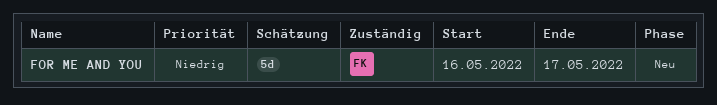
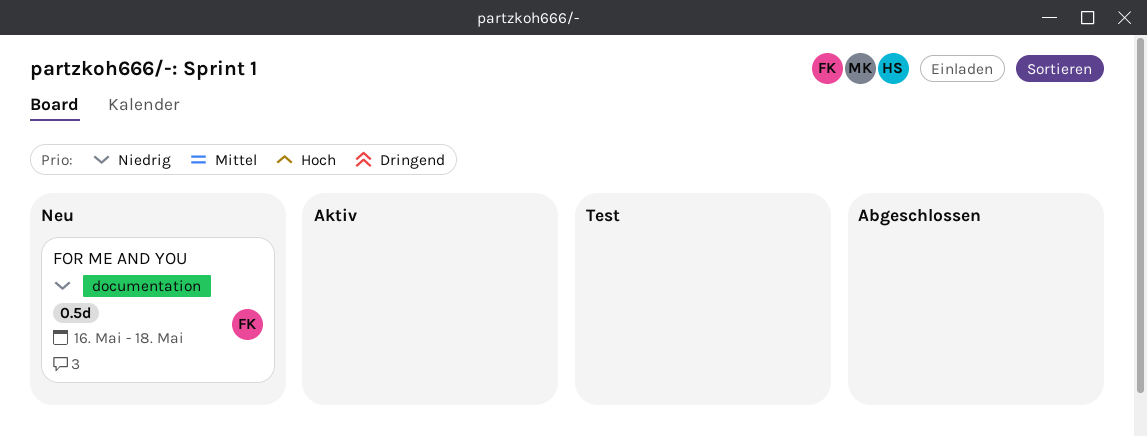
FOR ME AND YOU, estimate: 5d -> 0.5d
FOR ME AND YOU, due: May 17 -> May 18

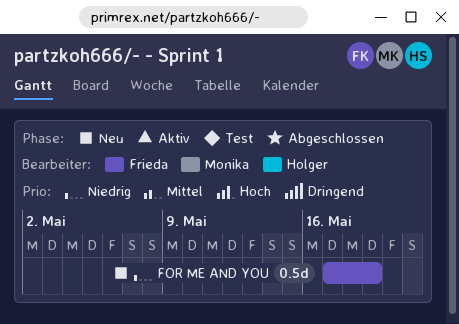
FOR ME AND YOU, start: May 16 -> May 17
FOR ME AND YOU, due: May 18 -> May 19

